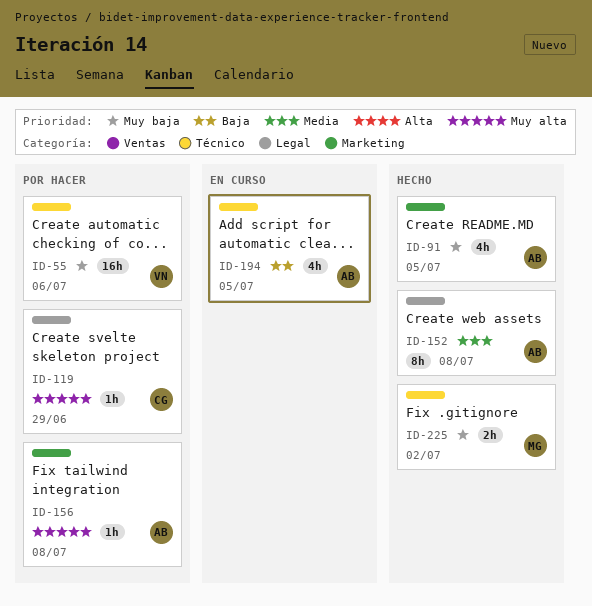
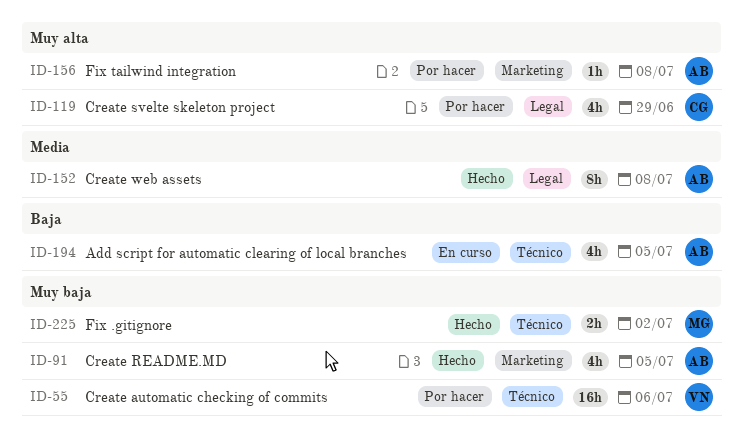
ID-119, estimate: 1h -> 4h

